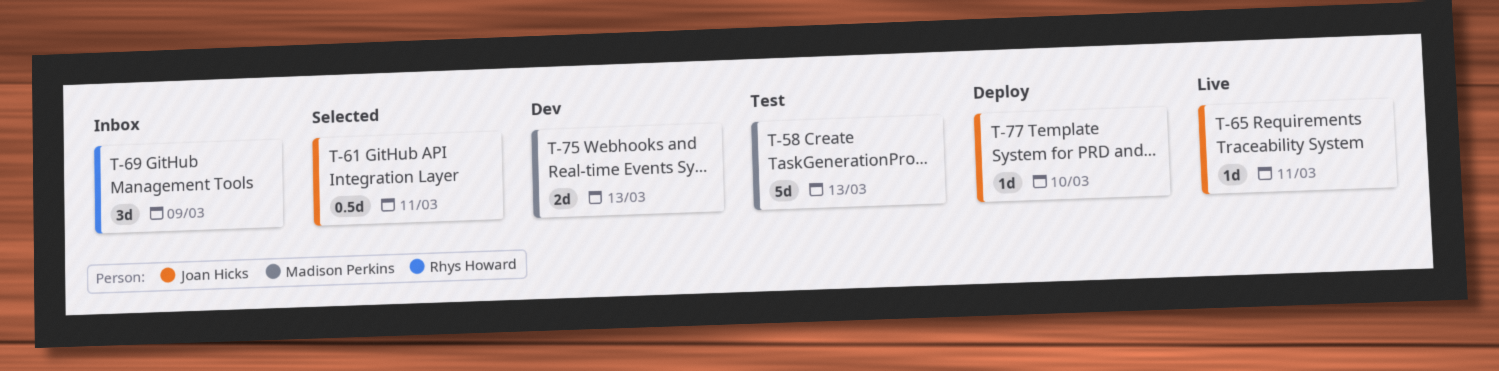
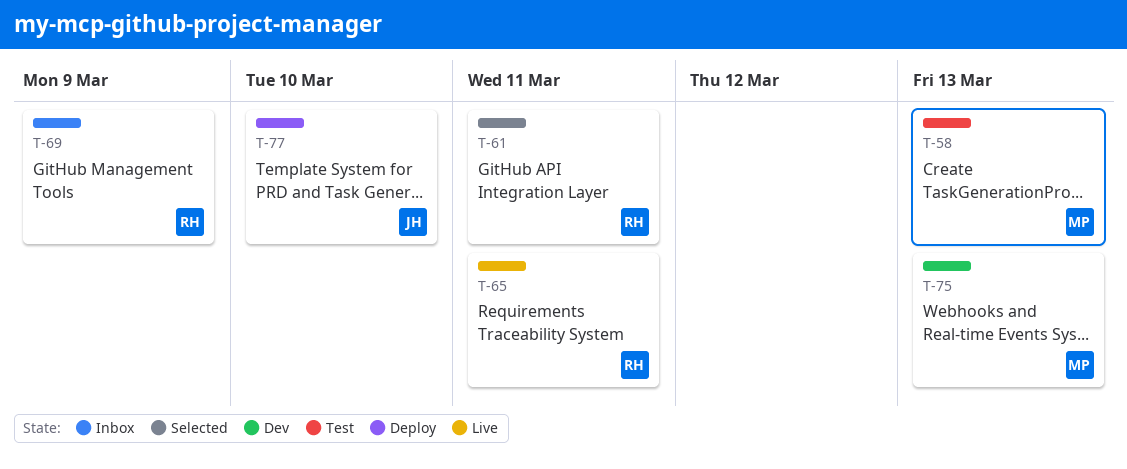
T-61, owner: Joan Hicks -> Rhys Howard
T-65, owner: Joan Hicks -> Rhys Howard

